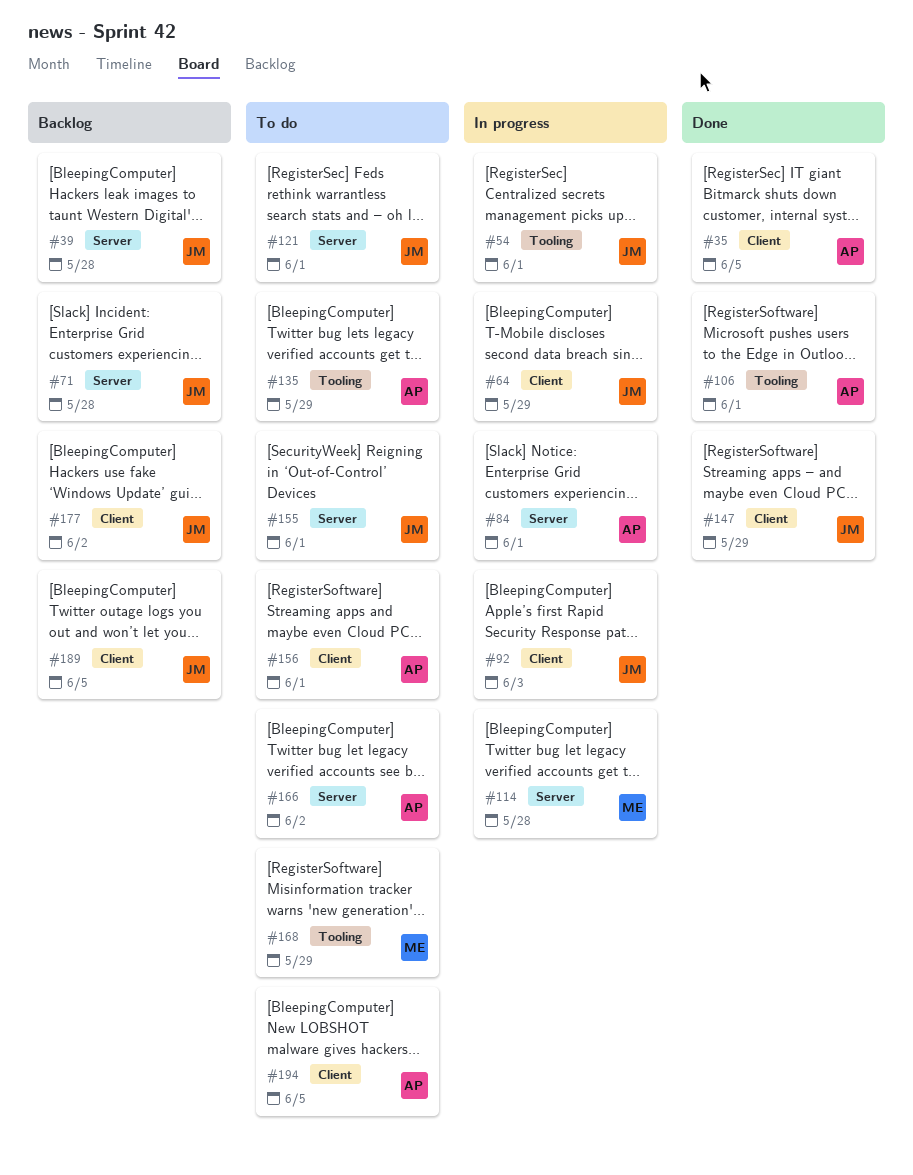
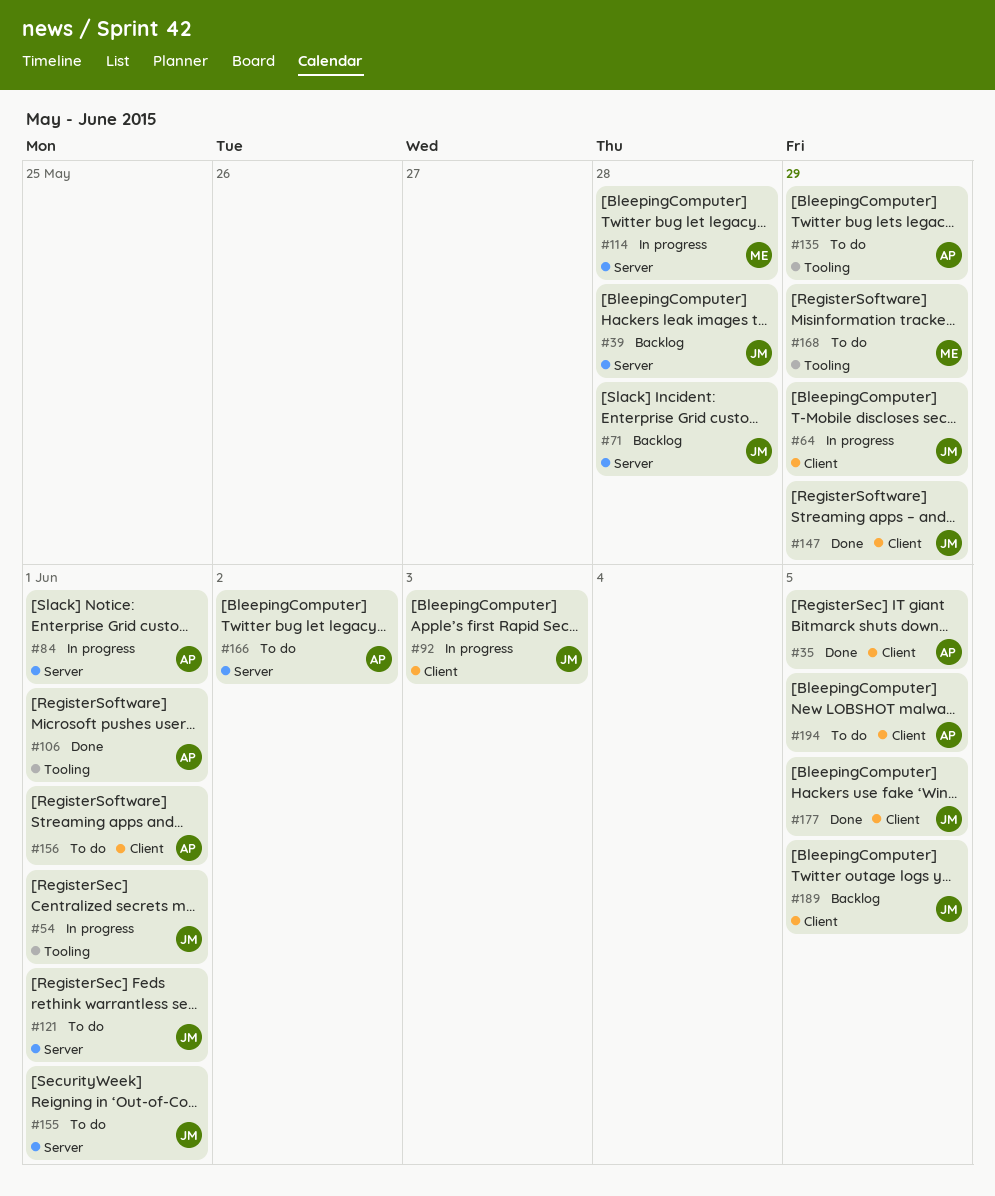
#177, status: Backlog -> Done
#177, due: Jun 2 -> Jun 5

